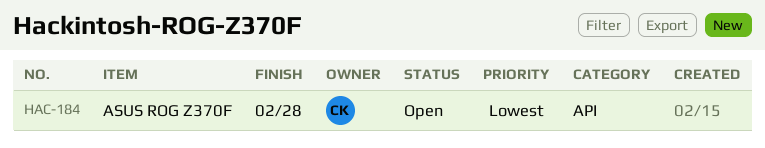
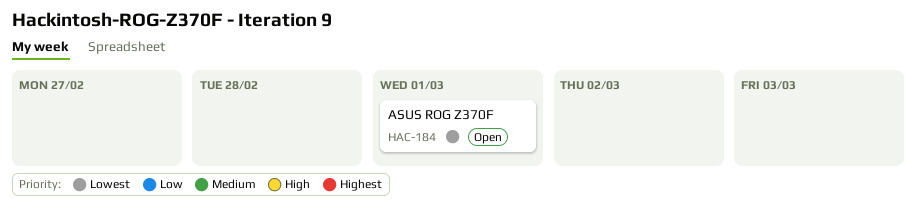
HAC-184, due: Feb 28 -> Mar 1

